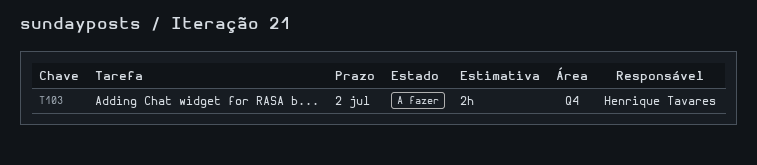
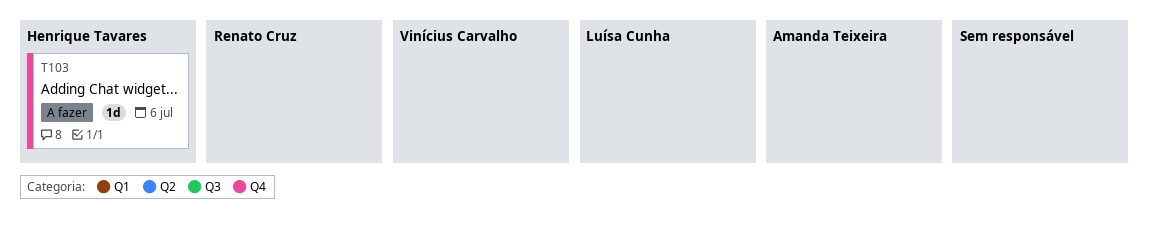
T103, estimate: 2h -> 1d
T103, due: Jul 2 -> Jul 6

